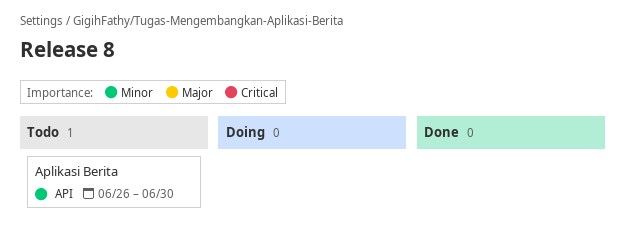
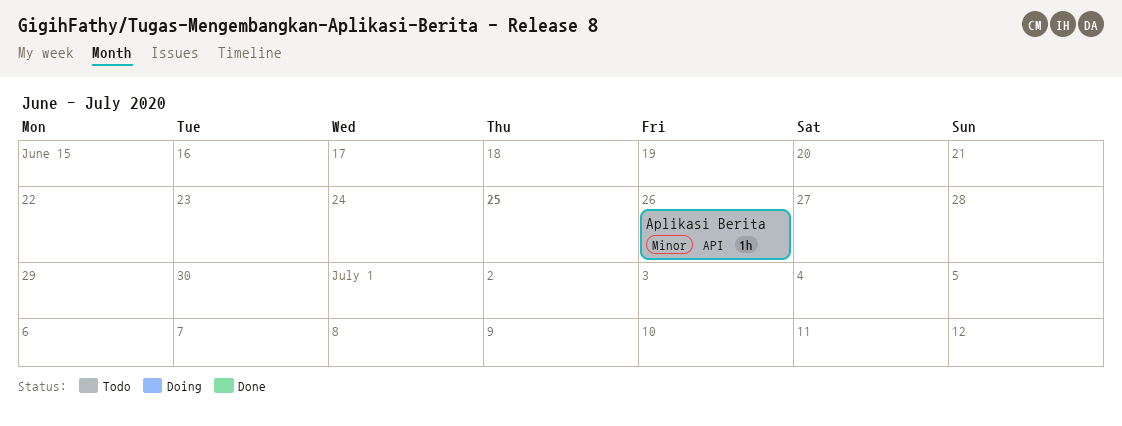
Aplikasi Berita, due: Jun 30 -> Jun 26

